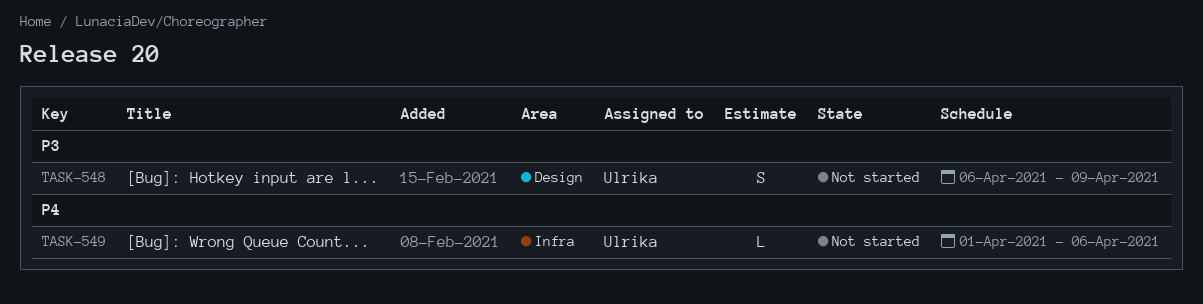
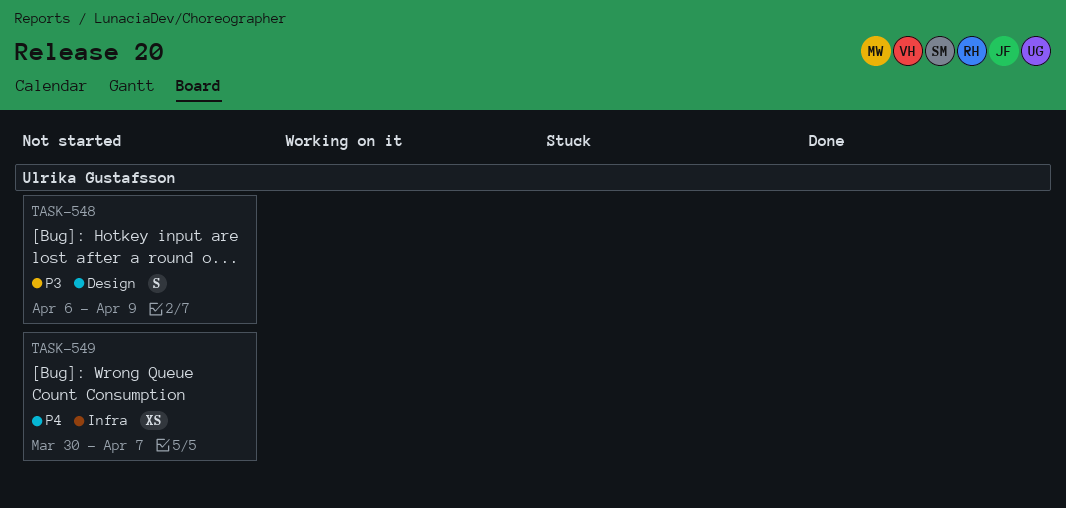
TASK-549, estimate: L -> XS
TASK-549, start: Apr 1 -> Mar 30
TASK-549, due: Apr 6 -> Apr 7

